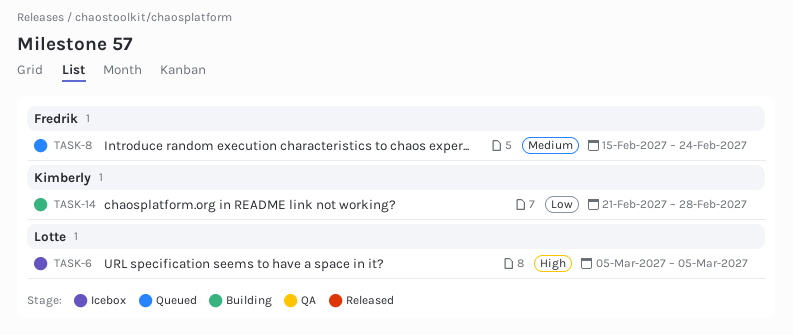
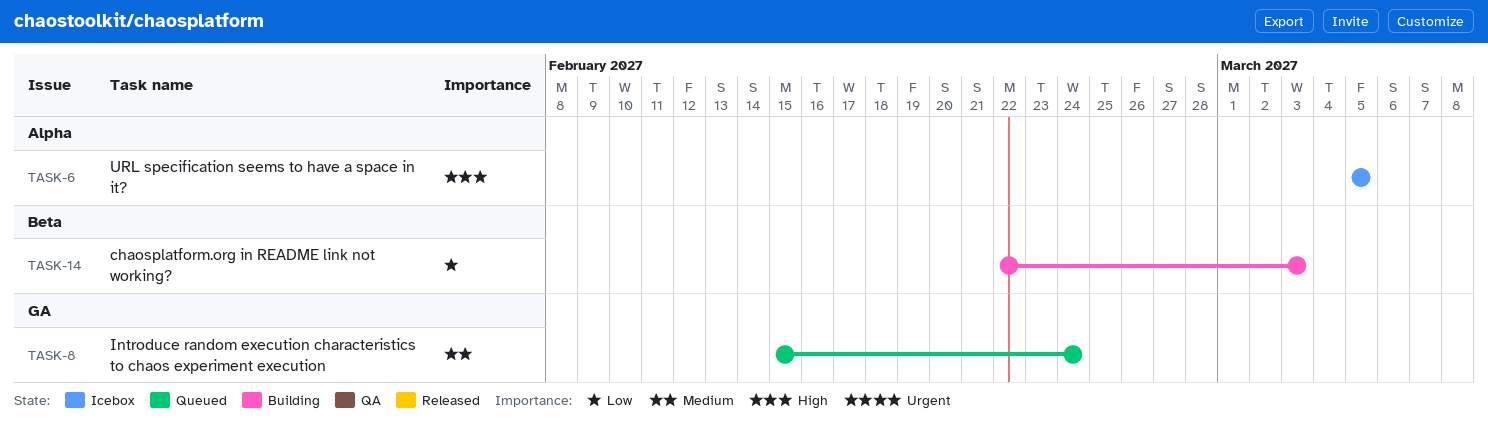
TASK-14, start: Feb 21 -> Feb 22
TASK-14, due: Feb 28 -> Mar 3

